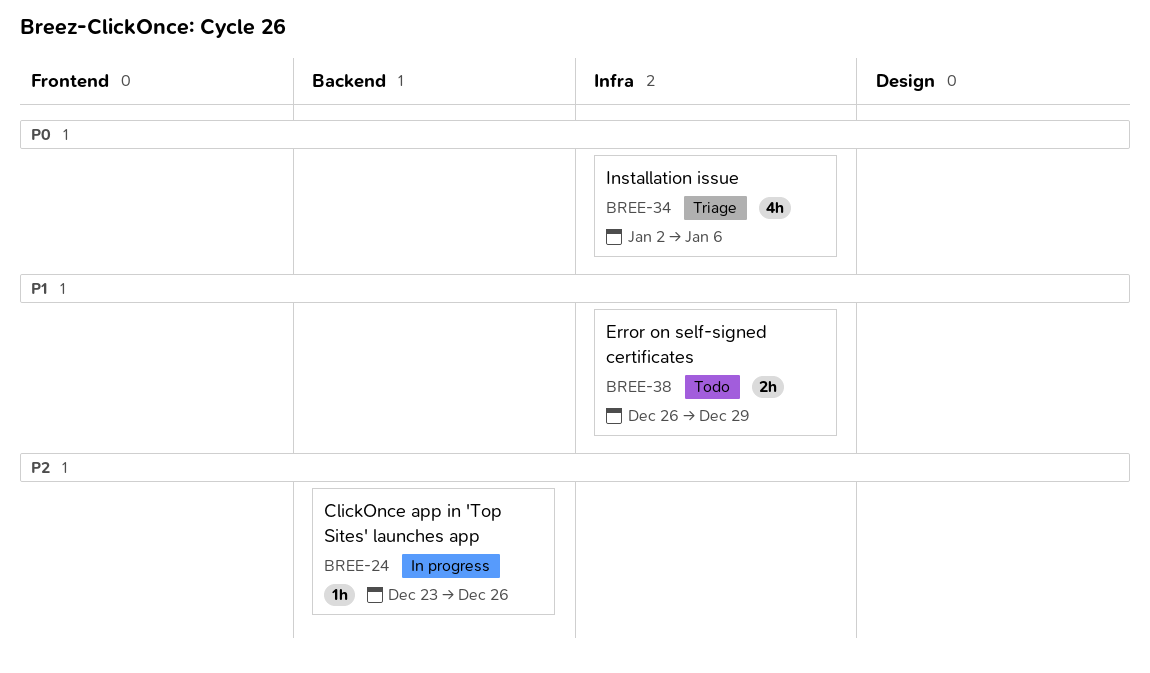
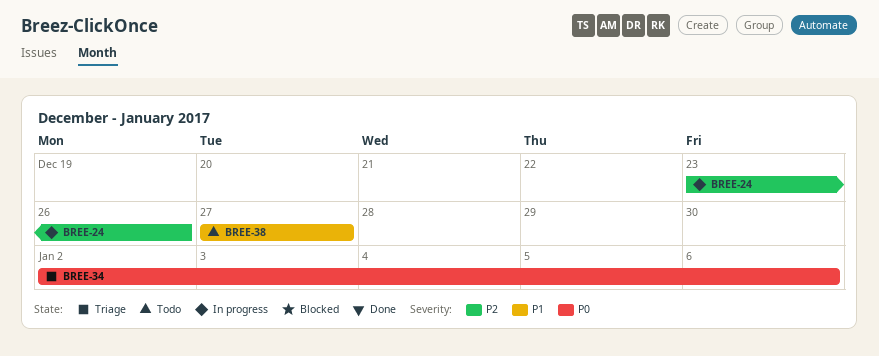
BREE-38, start: Dec 26 -> Dec 27
BREE-38, due: Dec 29 -> Dec 27

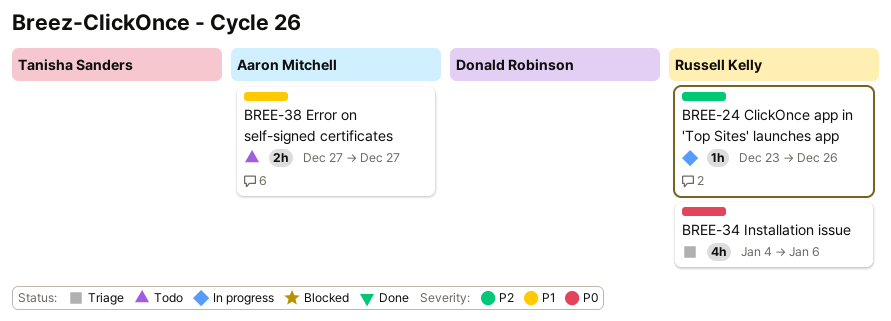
BREE-34, start: Jan 2 -> Jan 4

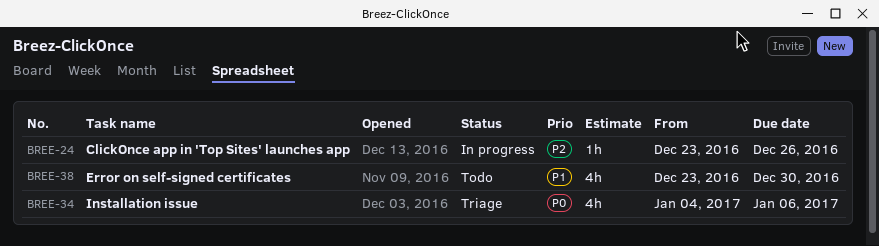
BREE-38, estimate: 2h -> 4h
BREE-38, start: Dec 27 -> Dec 23
BREE-38, due: Dec 27 -> Dec 30

